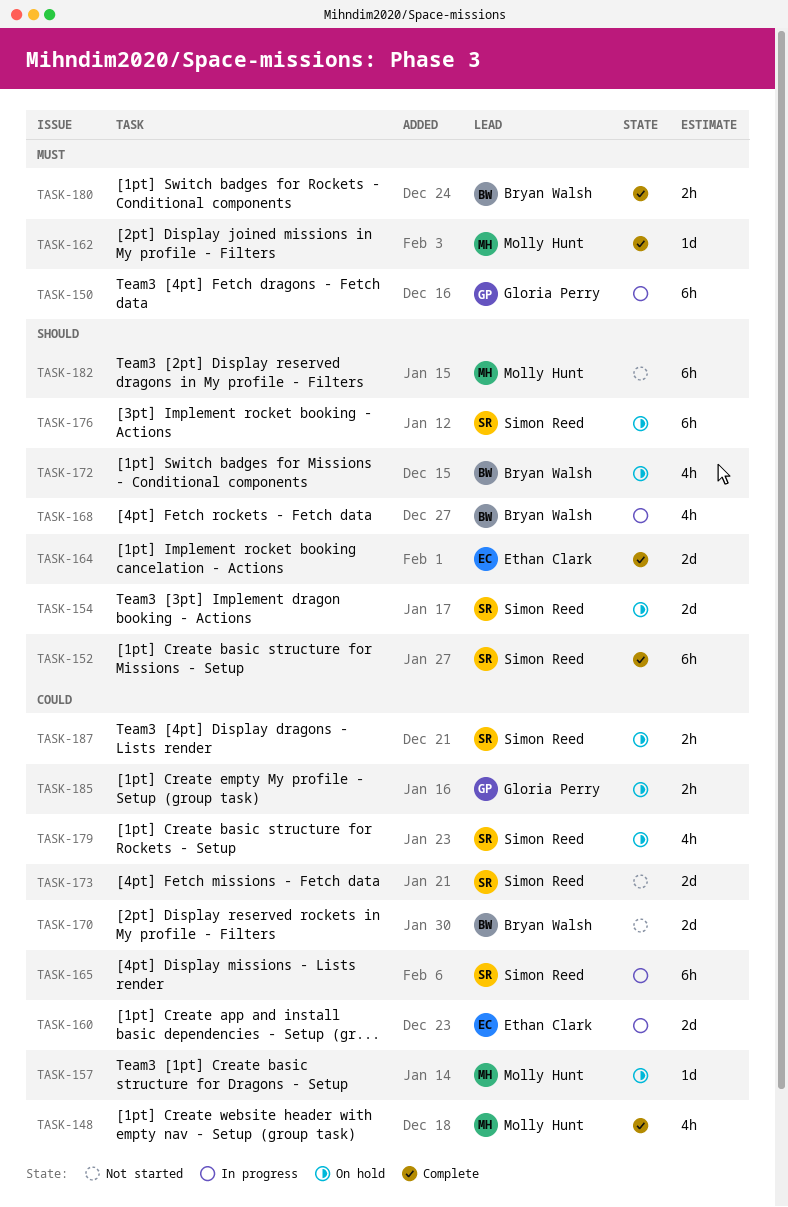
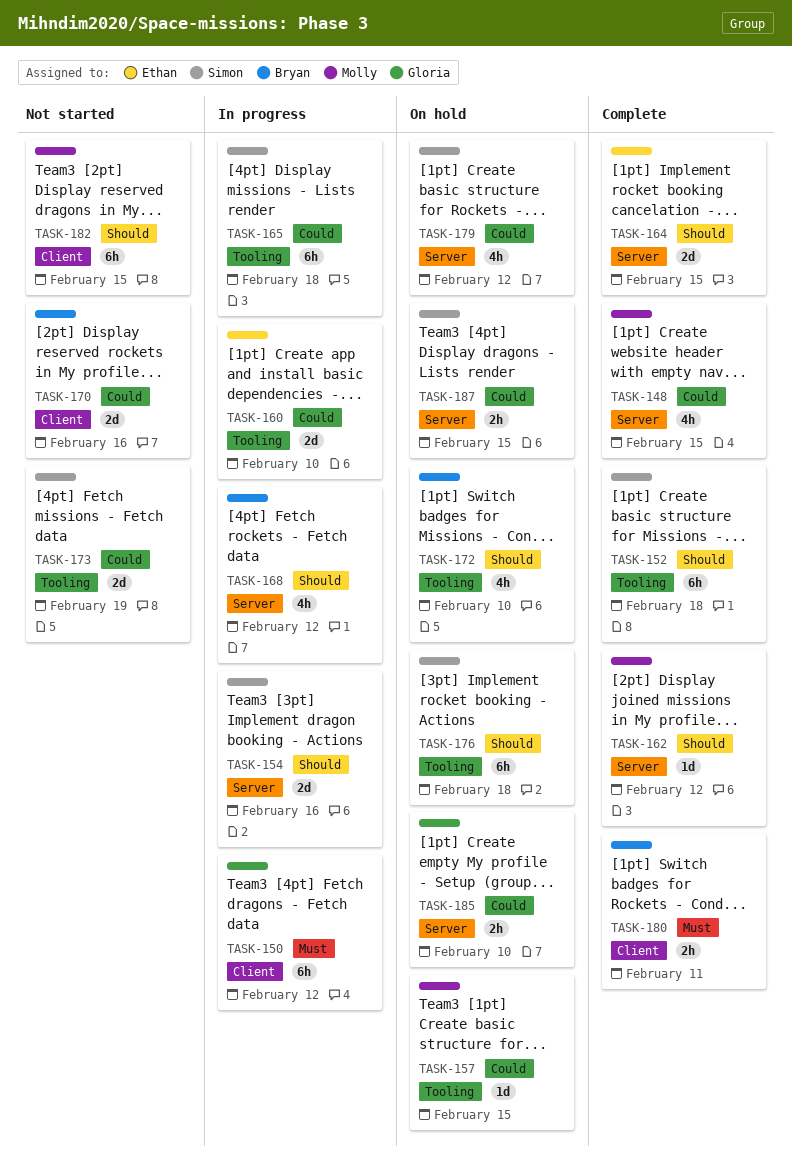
TASK-154, status: On hold -> In progress
TASK-162, priority: Must -> Should

